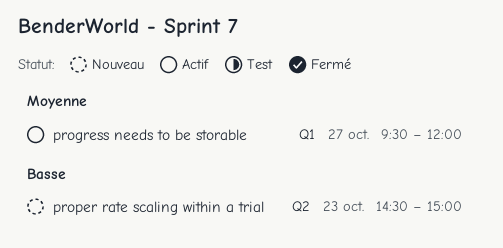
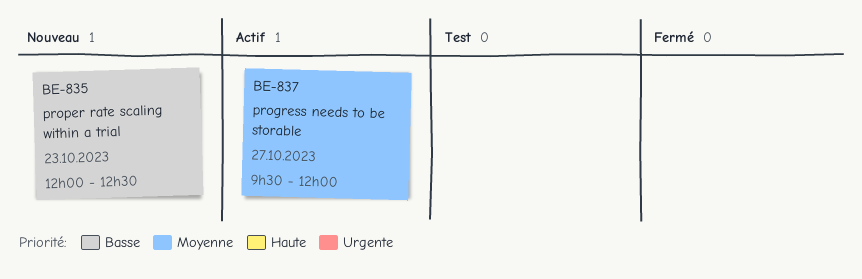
proper rate scaling within a trial, begins: 14:30 -> 12:00
proper rate scaling within a trial, ends: 15:00 -> 12:30

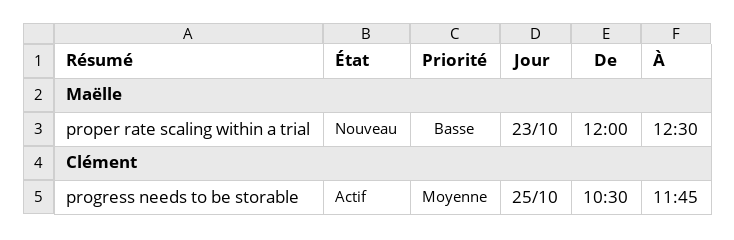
progress needs to be storable, day: Oct 27 -> Oct 25
progress needs to be storable, begins: 09:30 -> 10:30
progress needs to be storable, ends: 12:00 -> 11:45

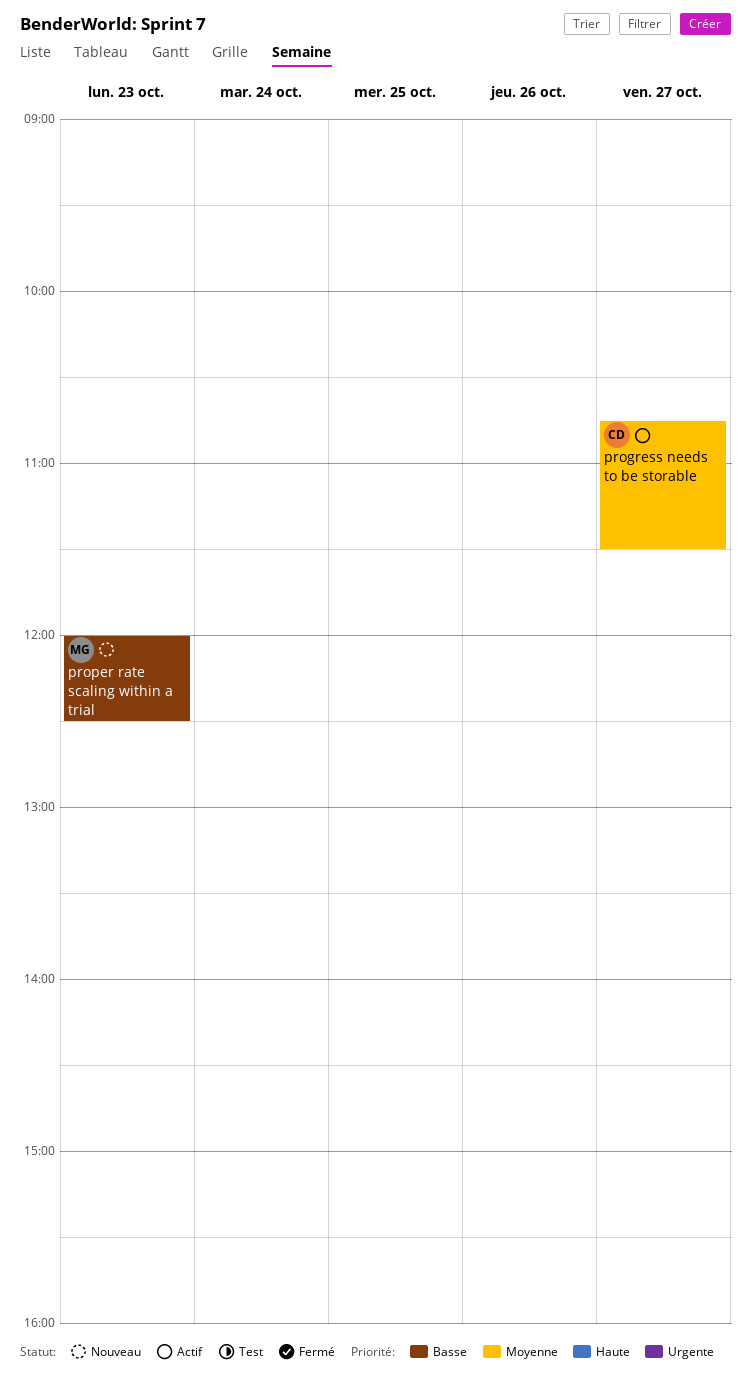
progress needs to be storable, day: Oct 25 -> Oct 27
progress needs to be storable, begins: 10:30 -> 10:45
progress needs to be storable, ends: 11:45 -> 11:30

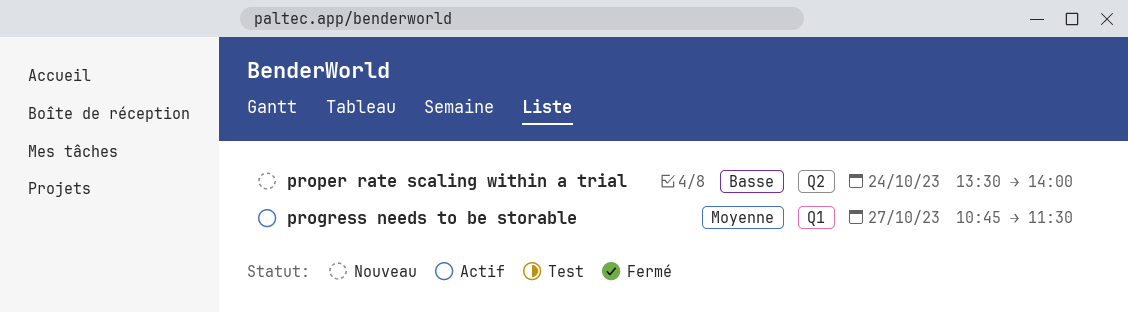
proper rate scaling within a trial, day: Oct 23 -> Oct 24
proper rate scaling within a trial, begins: 12:00 -> 13:30
proper rate scaling within a trial, ends: 12:30 -> 14:00

